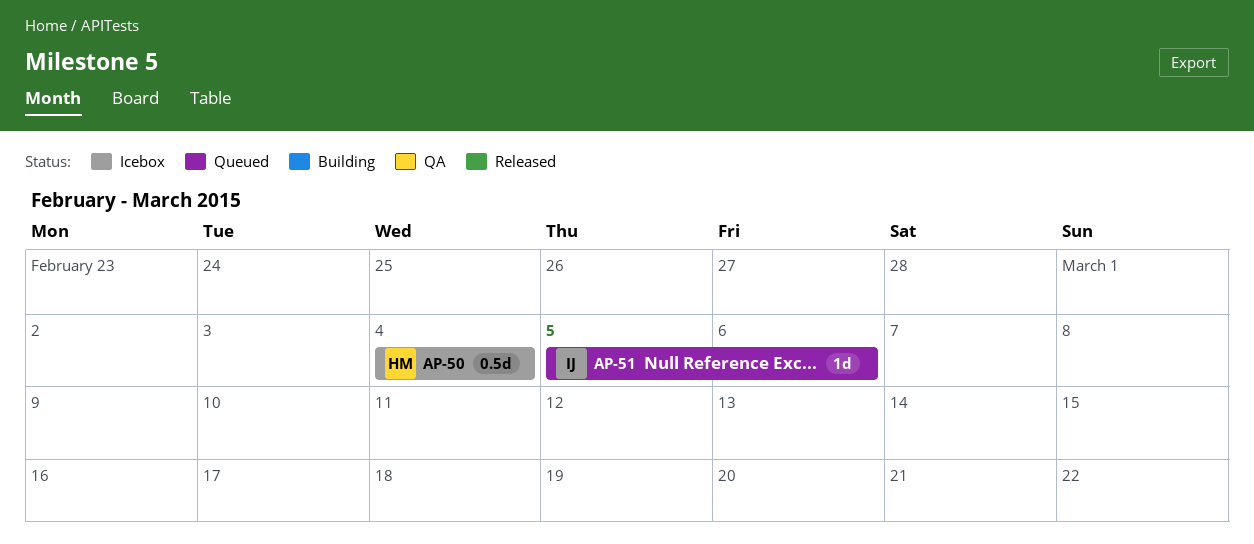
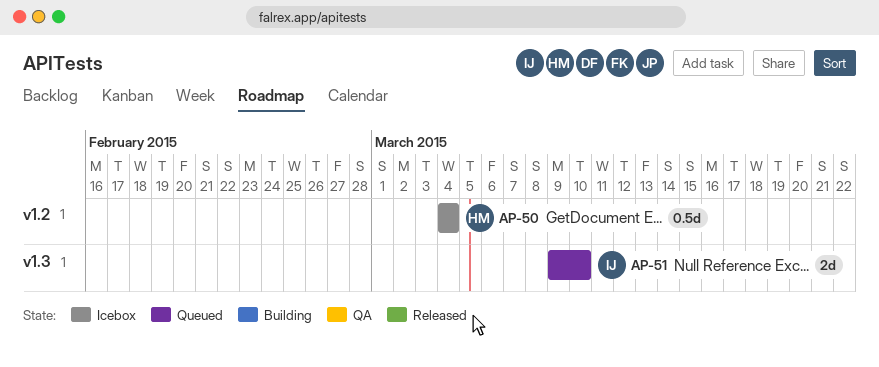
AP-51, estimate: 1d -> 2d
AP-51, start: Mar 5 -> Mar 9
AP-51, due: Mar 6 -> Mar 10

